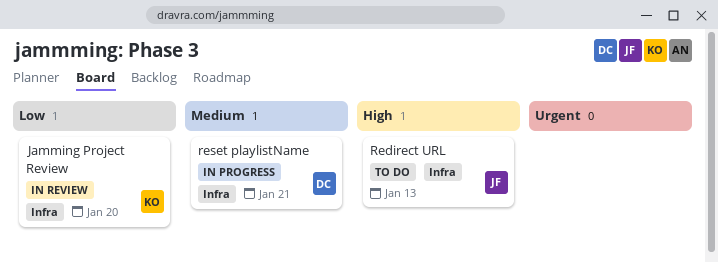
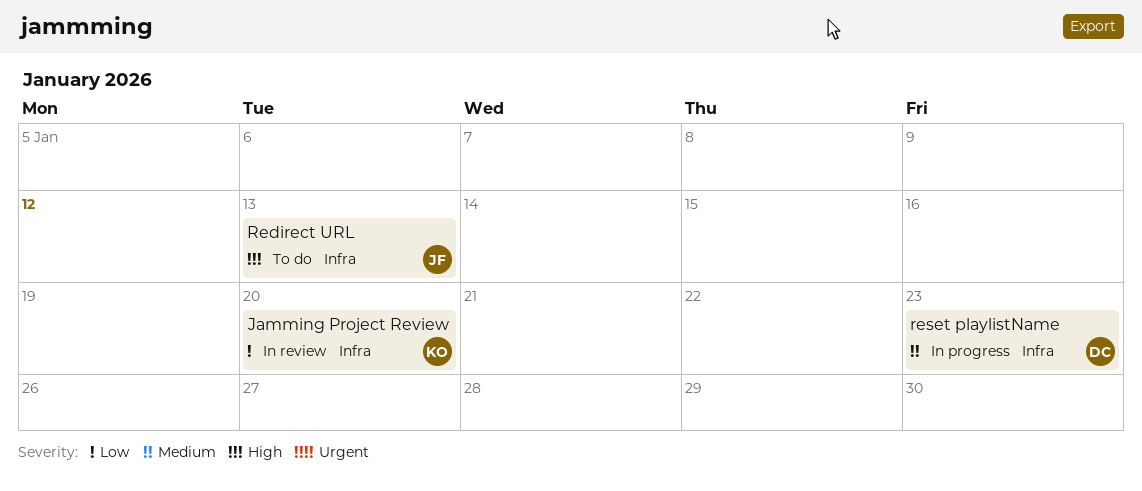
reset playlistName, due: Jan 21 -> Jan 23

